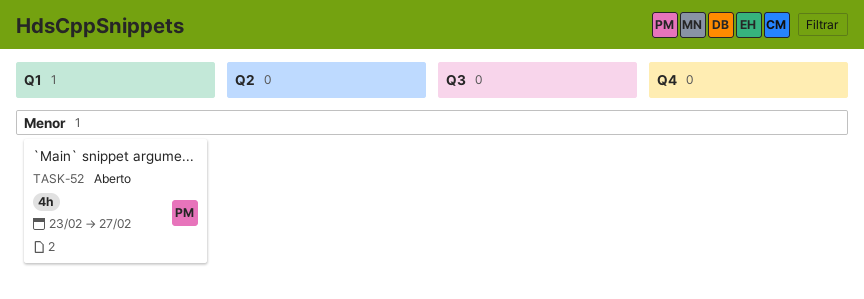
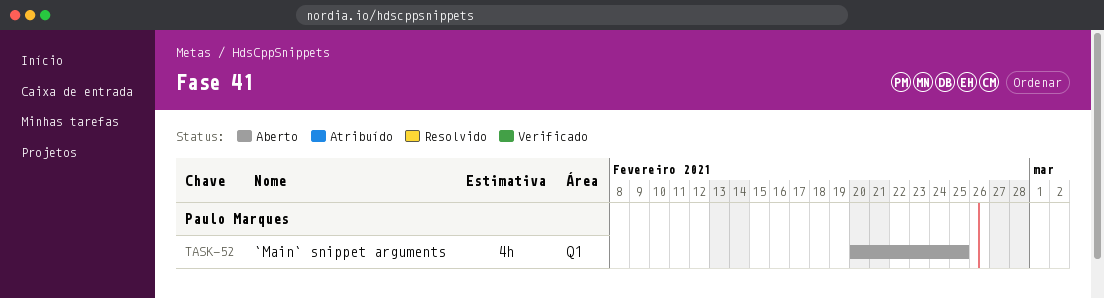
TASK-52, start: Feb 23 -> Feb 20
TASK-52, due: Feb 27 -> Feb 25

